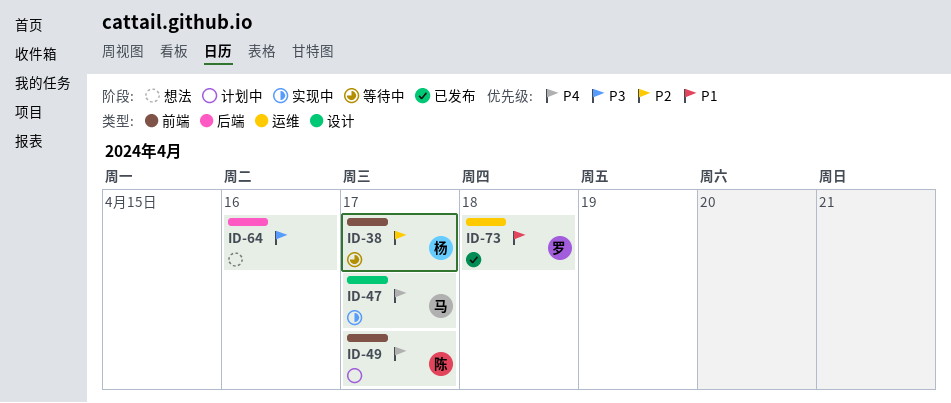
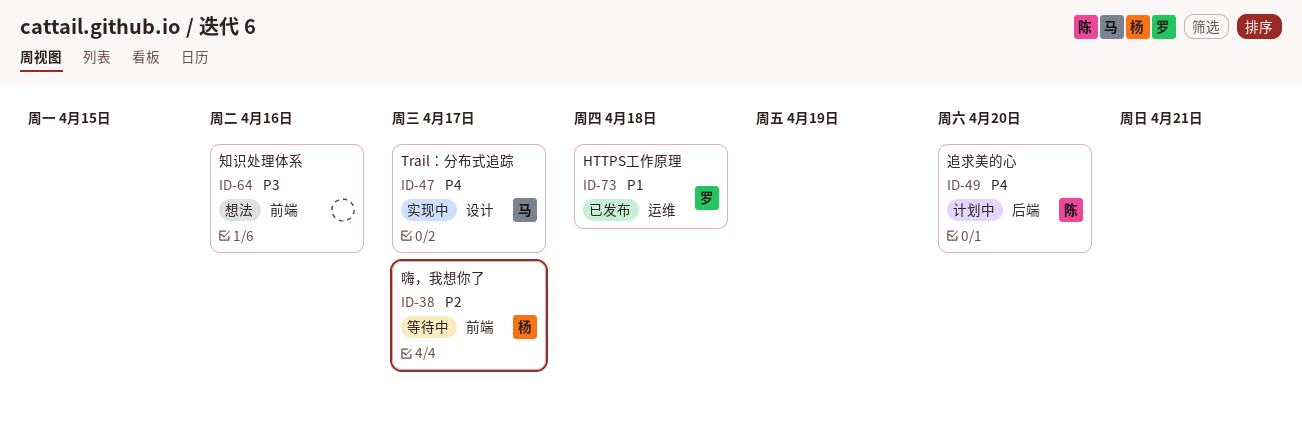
ID-49, label: 前端 -> 后端
ID-49, due: Apr 17 -> Apr 20
ID-64, label: 后端 -> 前端

